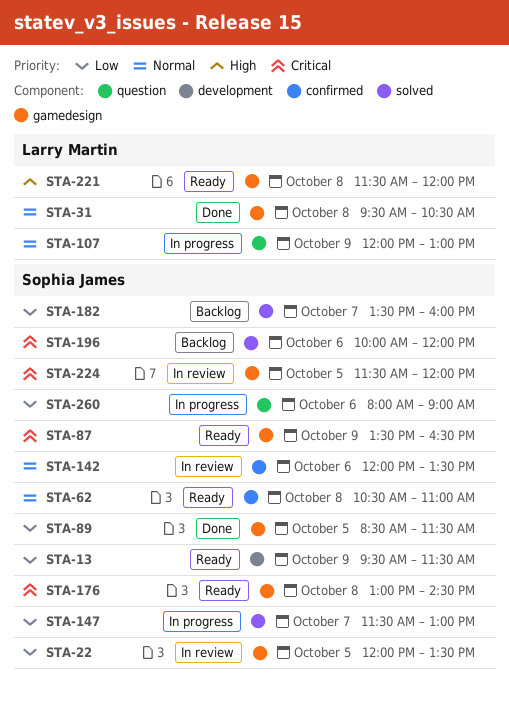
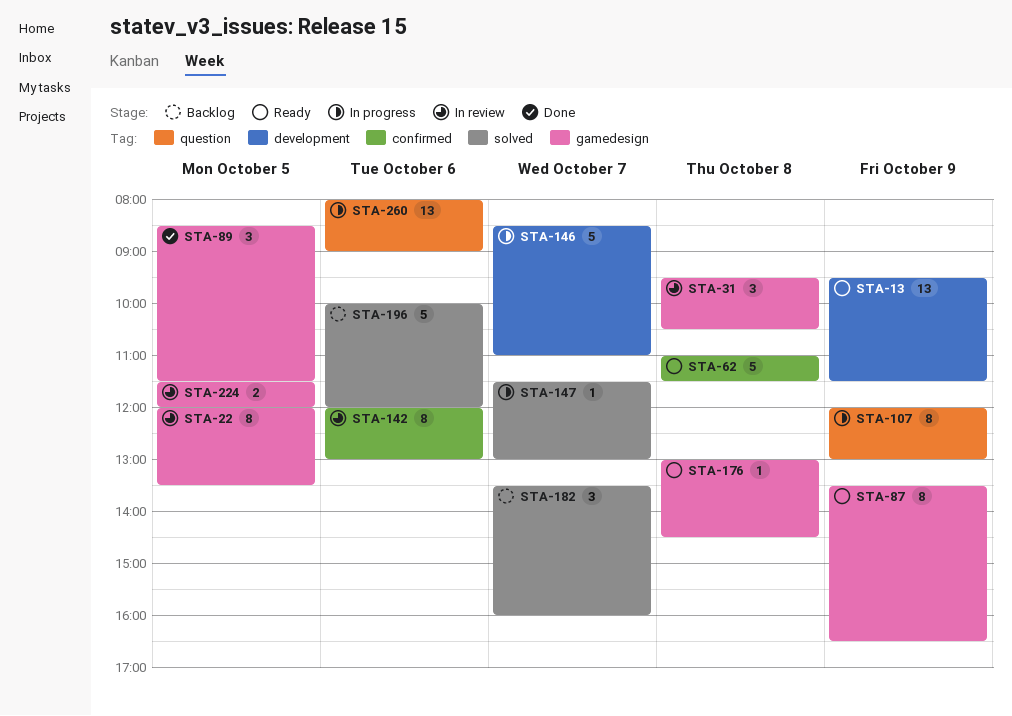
STA-31, status: Done -> In review
STA-62, begins: 10:30 -> 11:00
STA-62, ends: 11:00 -> 11:30
STA-142, ends: 13:30 -> 13:00
STA-146: none -> present
STA-221: present -> none

